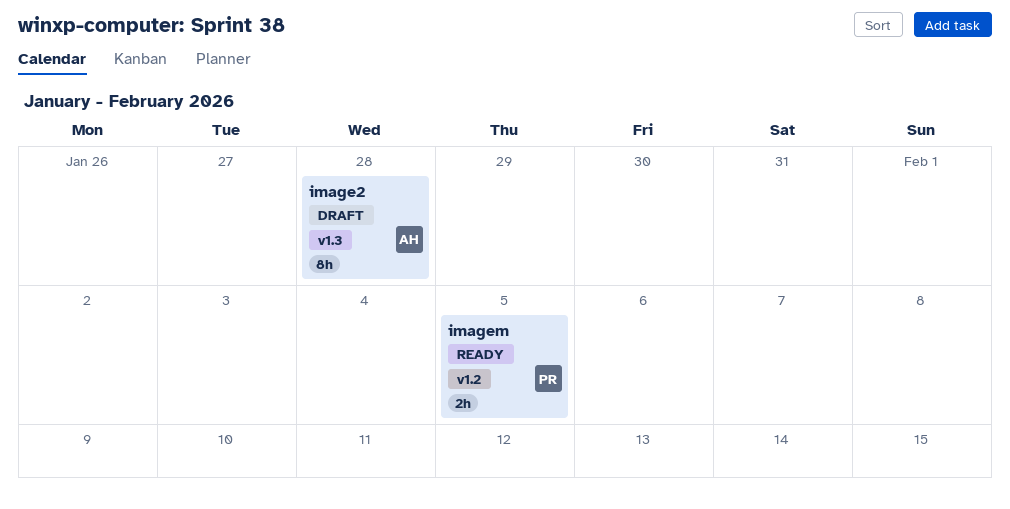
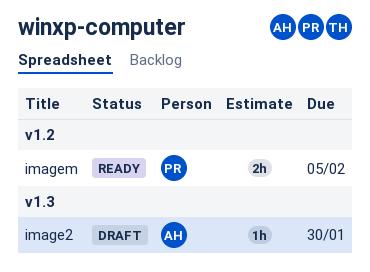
image2, estimate: 8h -> 1h
image2, due: Jan 28 -> Jan 30

